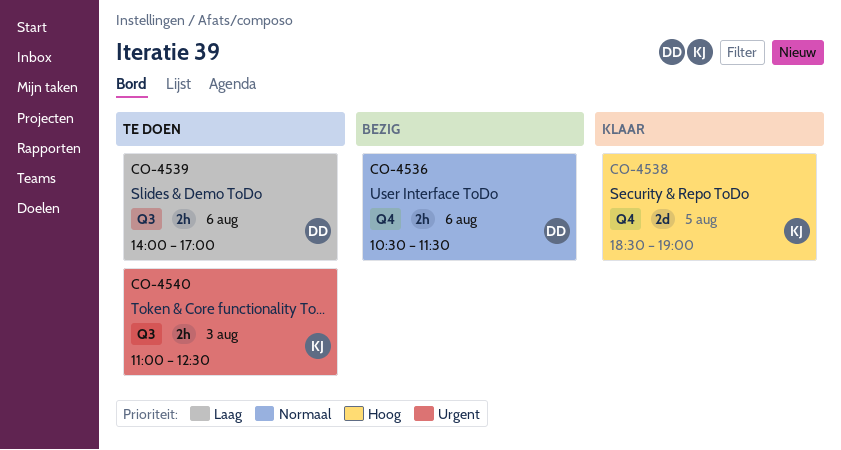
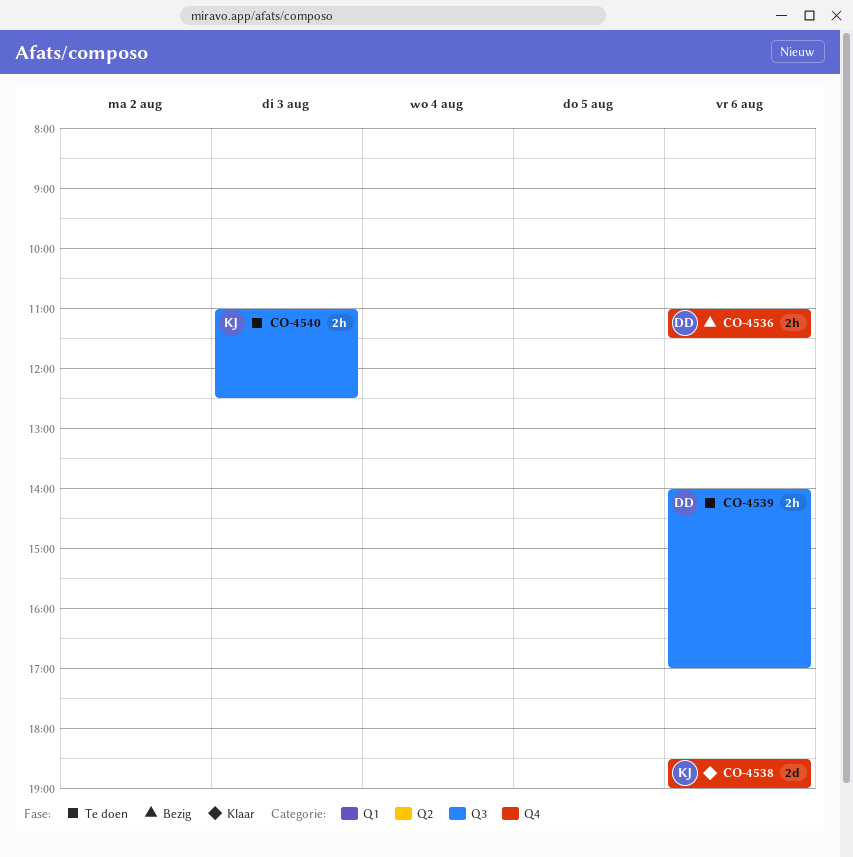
CO-4536, begins: 10:30 -> 11:00
CO-4538, day: Aug 5 -> Aug 6

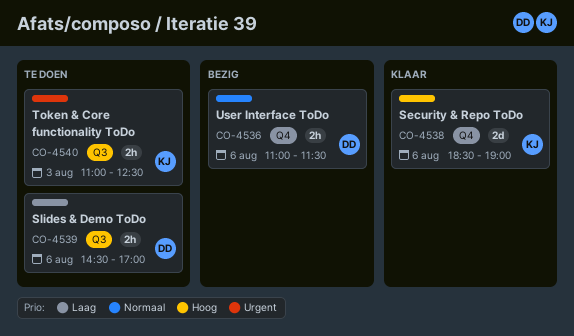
CO-4539, begins: 14:00 -> 14:30

